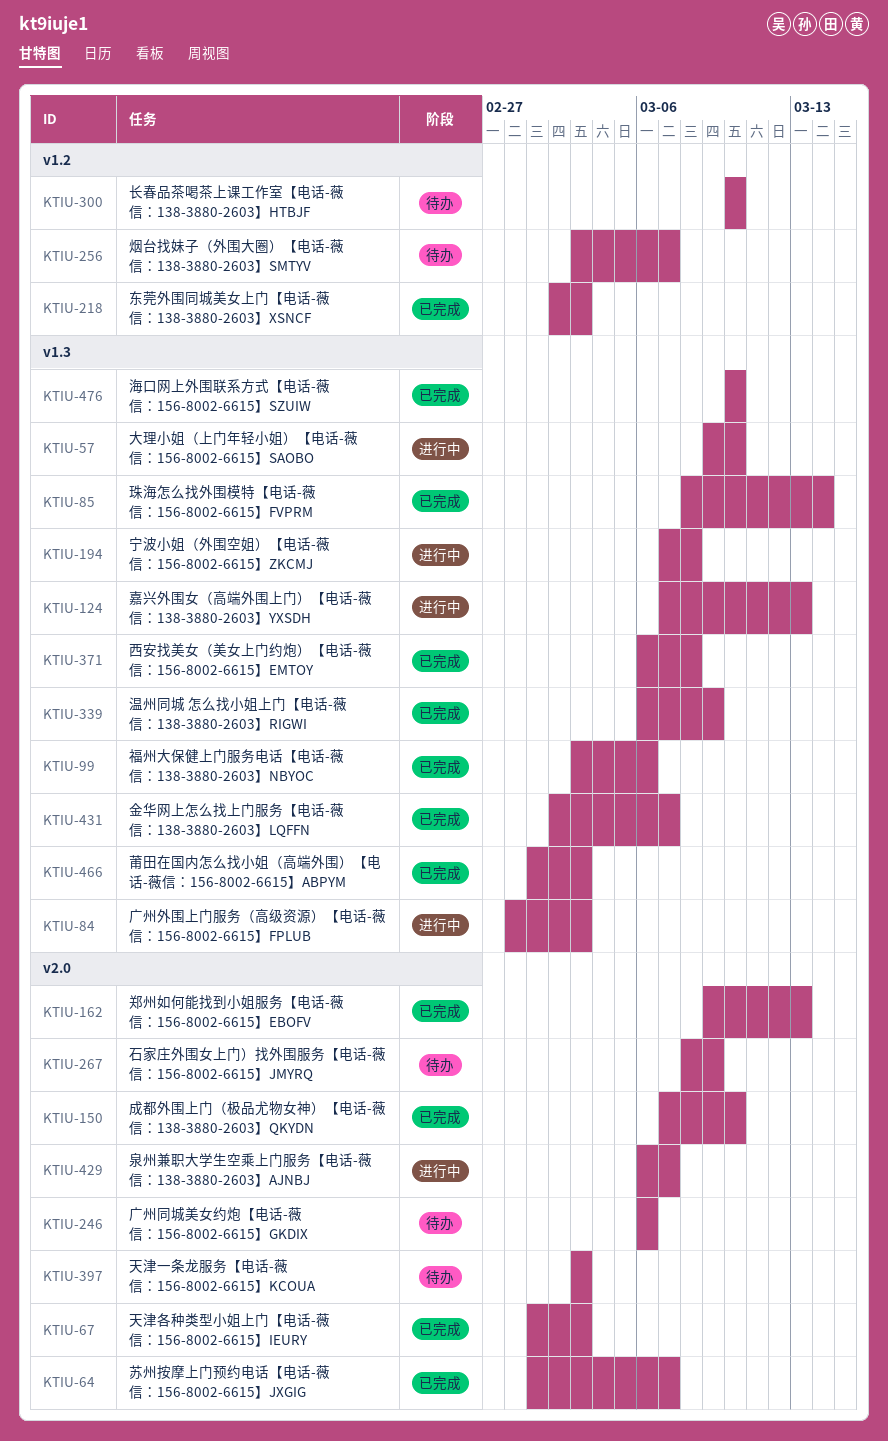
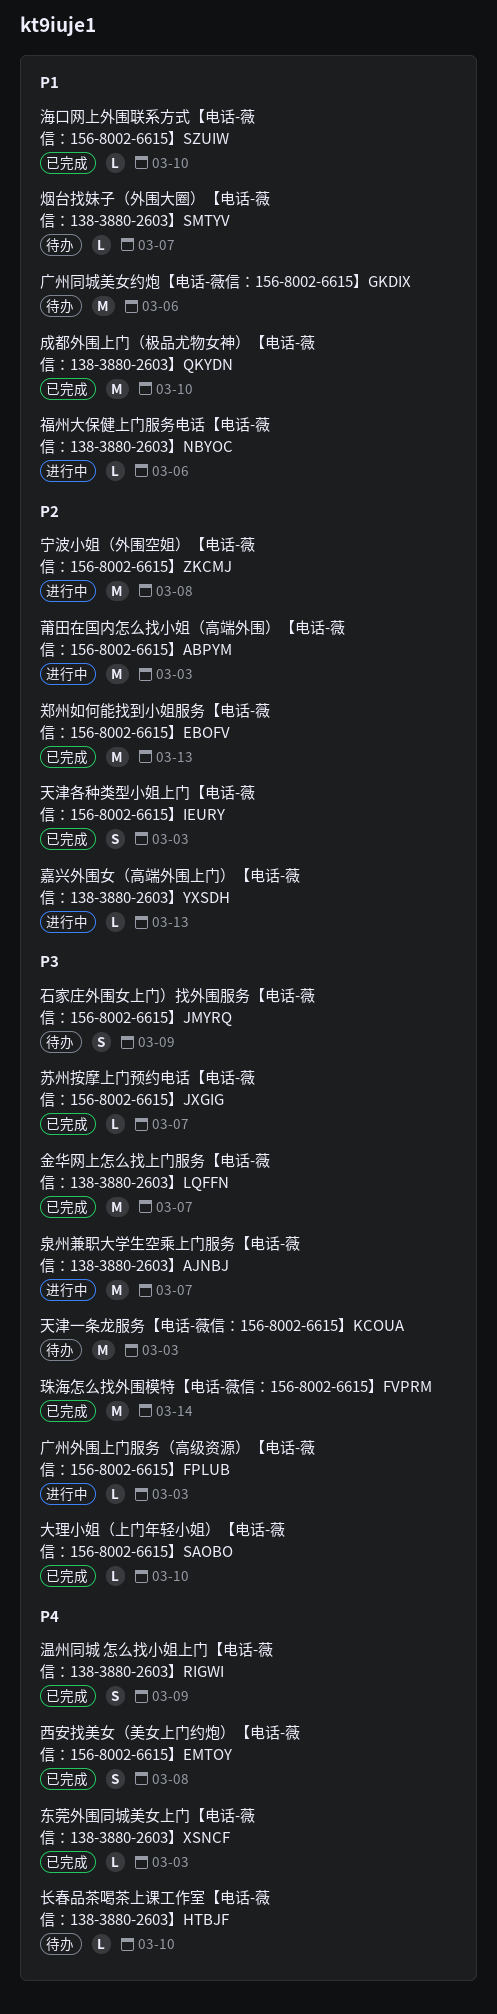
大理小姐（上门年轻小姐）【电话-薇信：156-8002-6615】SAOBO, status: 进行中 -> 已完成
福州大保健上门服务电话【电话-薇信：138-3880-2603】NBYOC, status: 已完成 -> 进行中
莆田在国内怎么找小姐（高端外围）【电话-薇信：156-8002-6615】ABPYM, status: 已完成 -> 进行中

